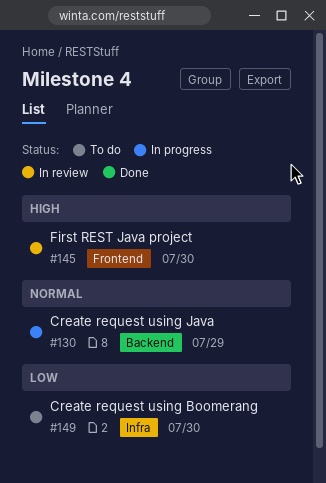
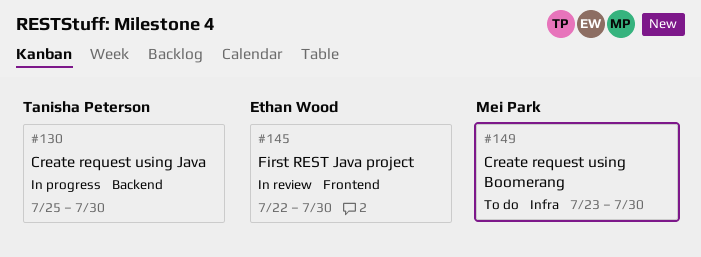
#130, due: Jul 29 -> Jul 30

